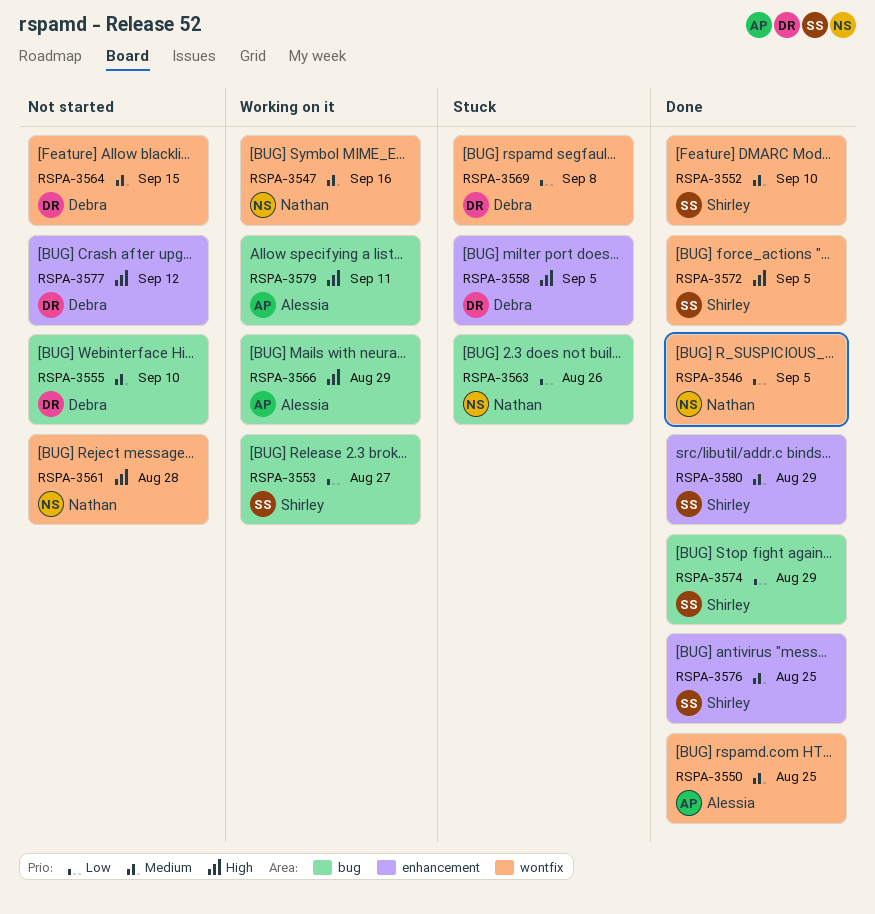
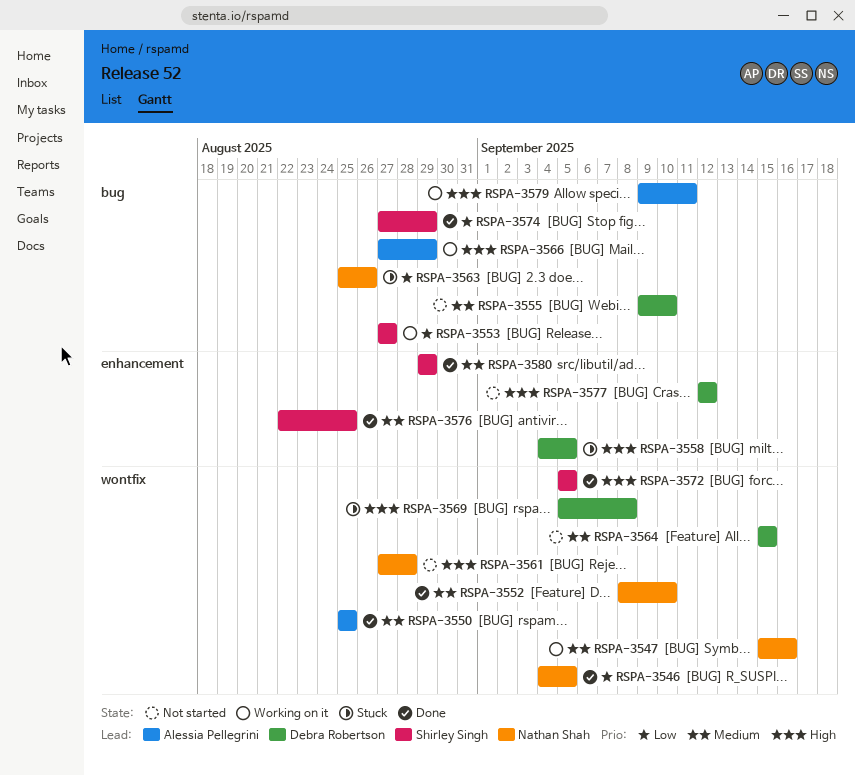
RSPA-3552, owner: Shirley Singh -> Nathan Shah
RSPA-3569, priority: Low -> High

